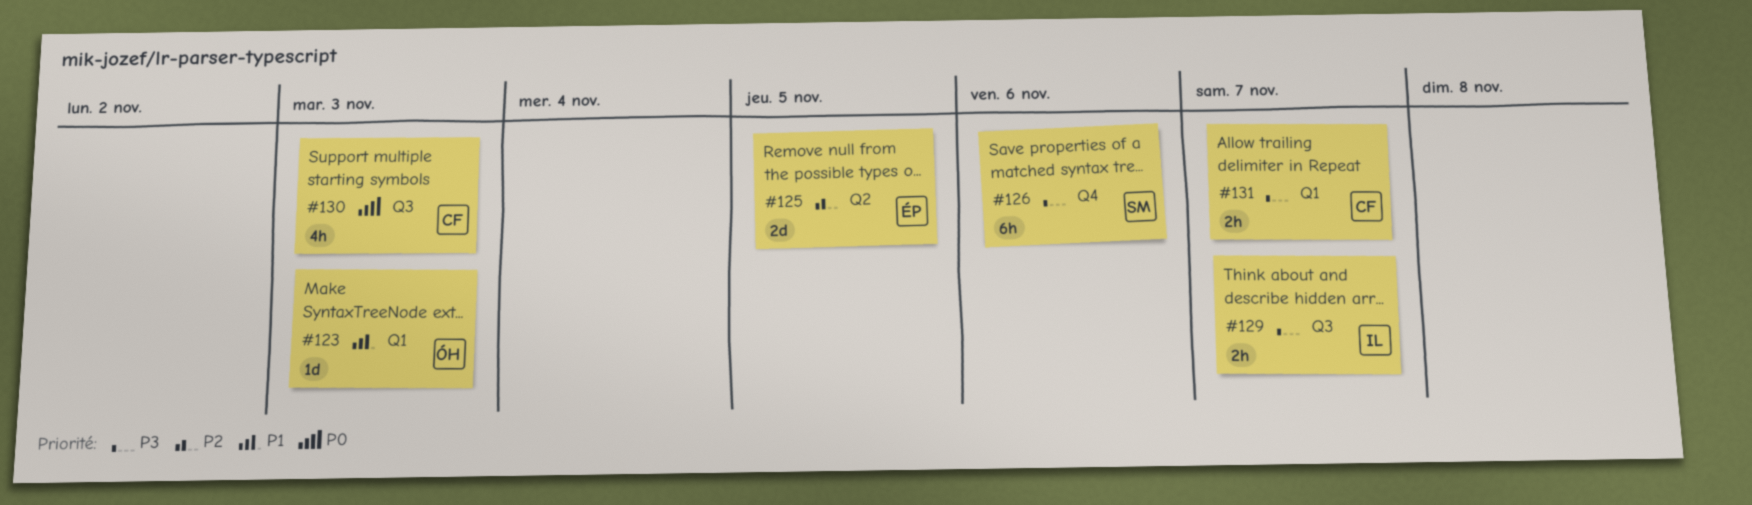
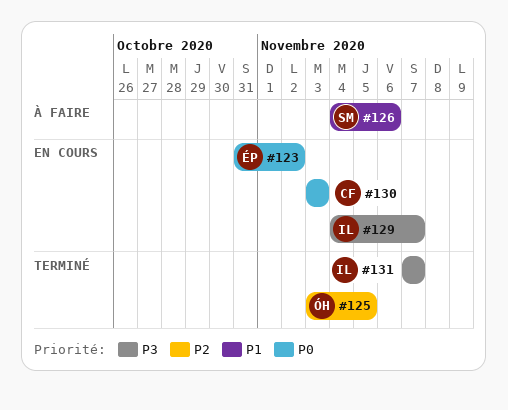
#123, owner: ÓH -> ÉP
#123, priority: P1 -> P0
#123, due: Nov 3 -> Nov 2
#125, owner: ÉP -> ÓH
#126, priority: P3 -> P1
#131, owner: CF -> IL

